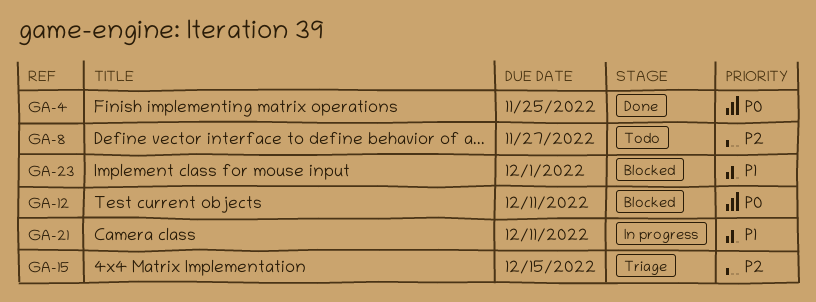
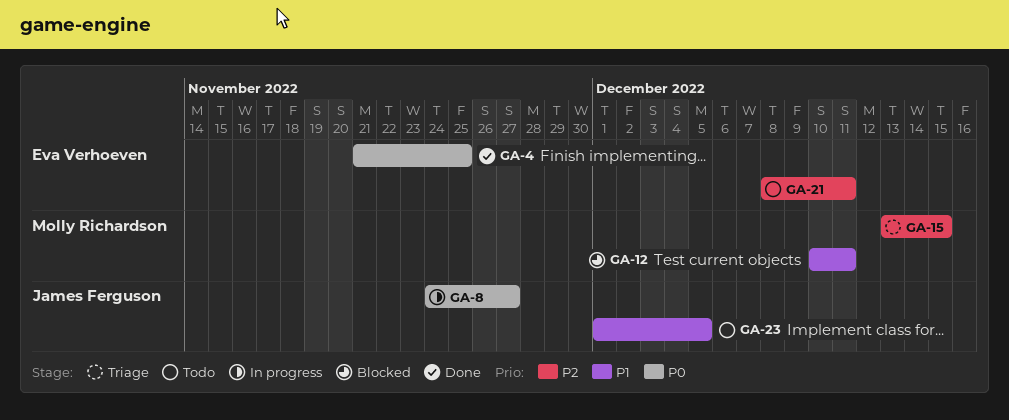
GA-8, status: Todo -> In progress
GA-8, priority: P2 -> P0
GA-12, priority: P0 -> P1
GA-21, status: In progress -> Todo
GA-21, priority: P1 -> P2
GA-23, status: Blocked -> Todo
GA-23, due: Dec 1 -> Dec 5

